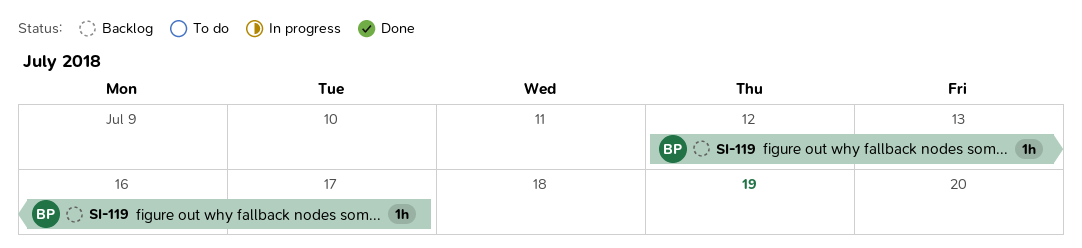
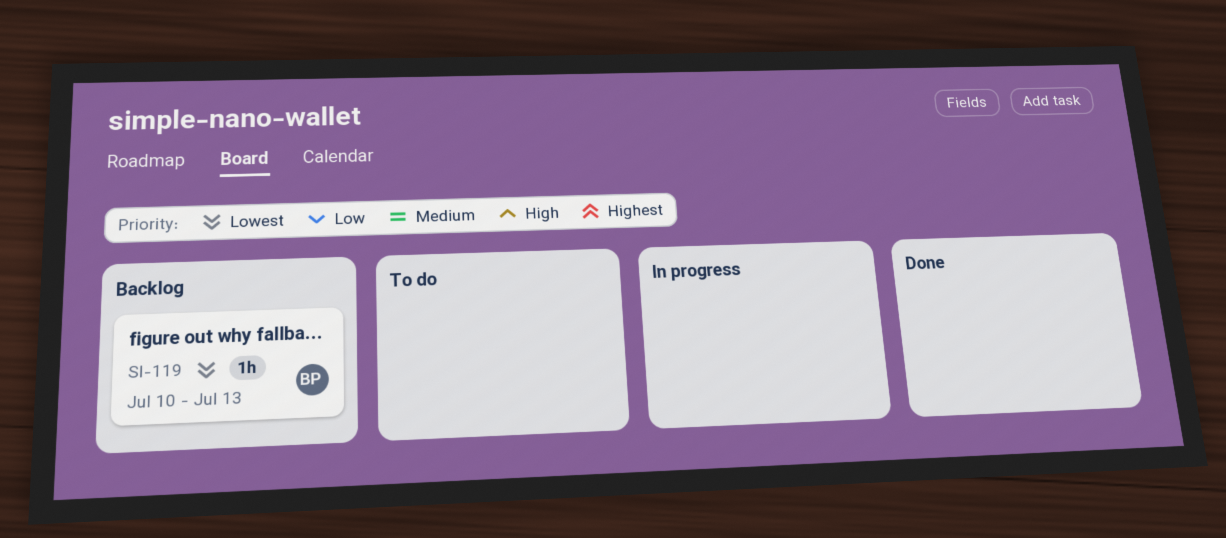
SI-119, start: Jul 12 -> Jul 10
SI-119, due: Jul 17 -> Jul 13

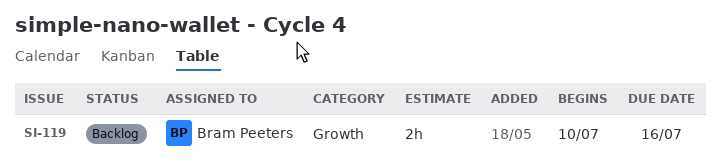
SI-119, estimate: 1h -> 2h
SI-119, due: Jul 13 -> Jul 16

